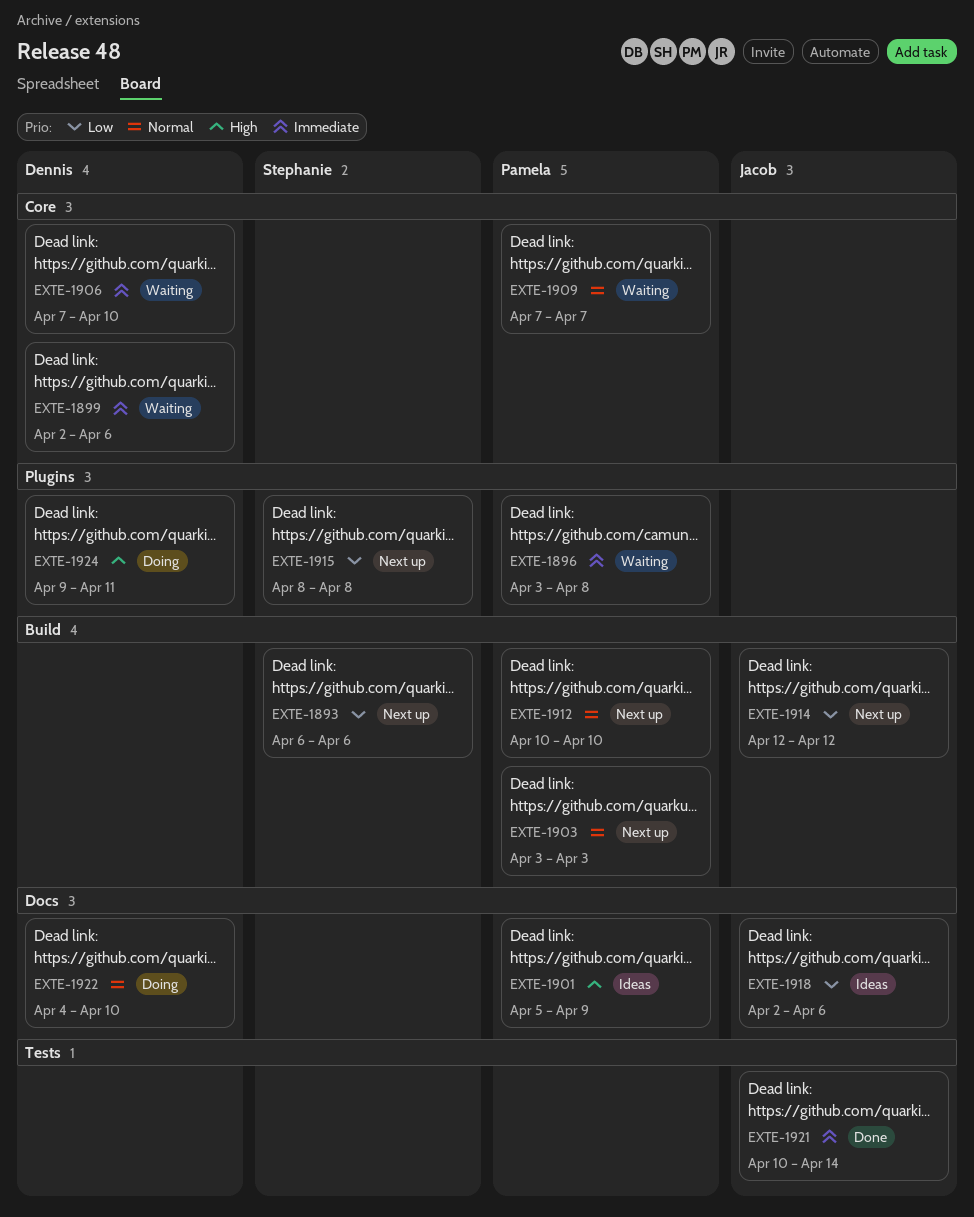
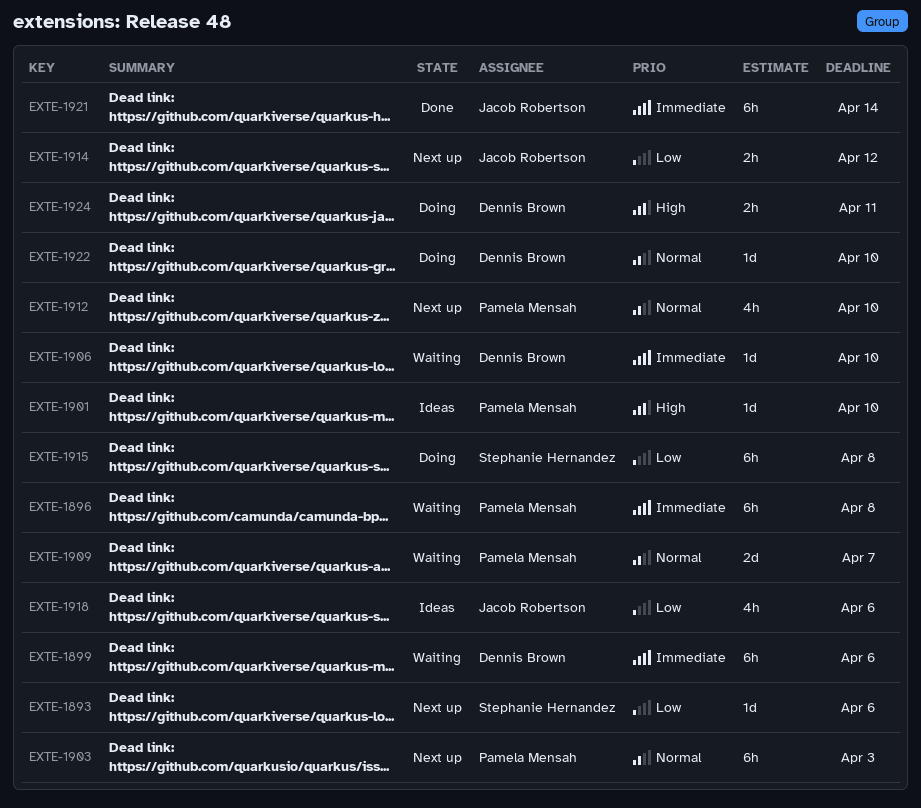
EXTE-1901, due: Apr 9 -> Apr 10
EXTE-1915, status: Next up -> Doing

